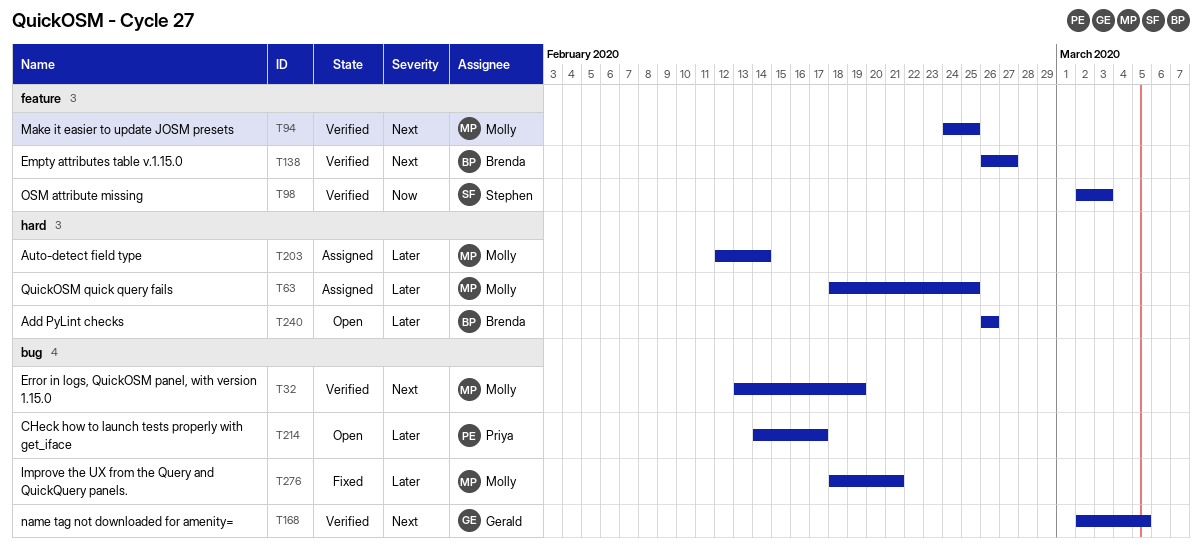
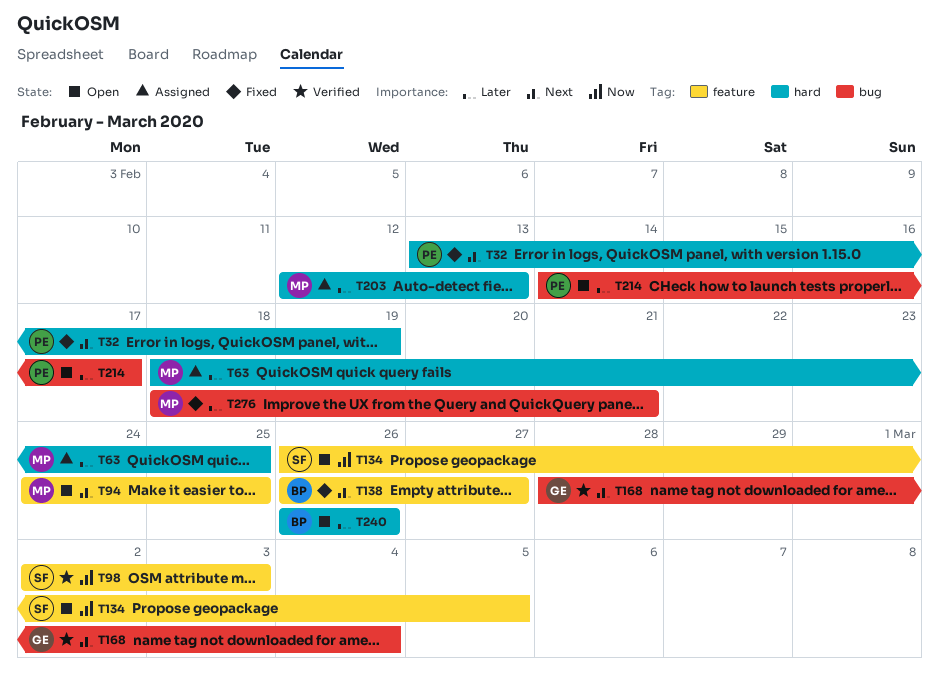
T32, status: Verified -> Fixed
T32, owner: Molly -> Priya
T32, label: bug -> hard
T94, status: Verified -> Open
T134: none -> present
T138, status: Verified -> Fixed
T168, start: Mar 2 -> Feb 28
T168, due: Mar 5 -> Mar 4
T203, due: Feb 14 -> Feb 13

